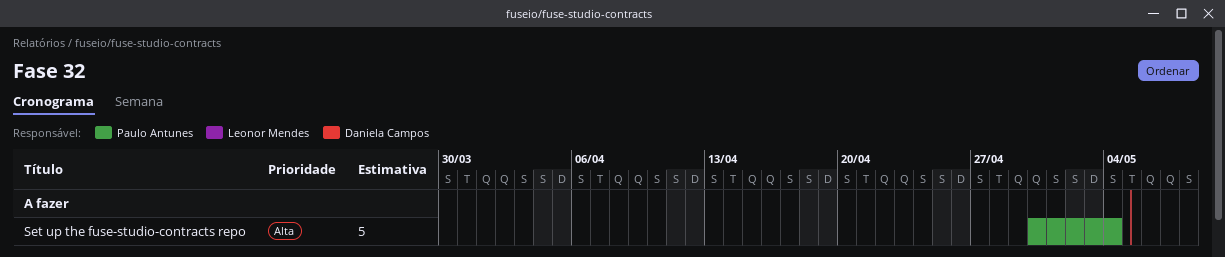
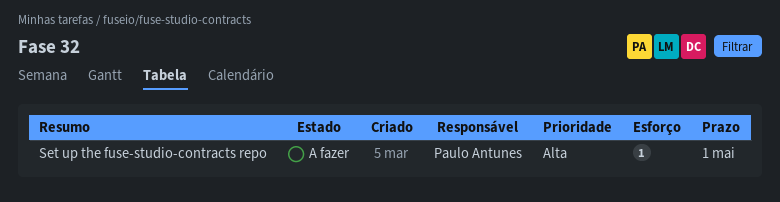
Set up the fuse-studio-contracts repo, estimate: 5 -> 1
Set up the fuse-studio-contracts repo, due: May 4 -> May 1

